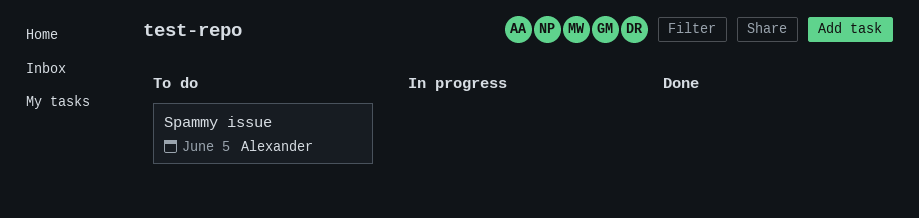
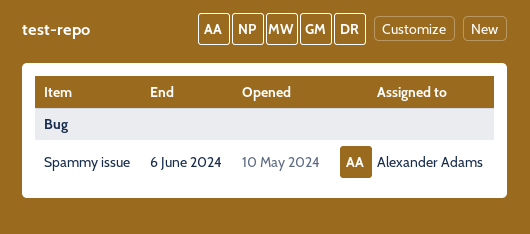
Spammy issue, due: Jun 5 -> Jun 6

